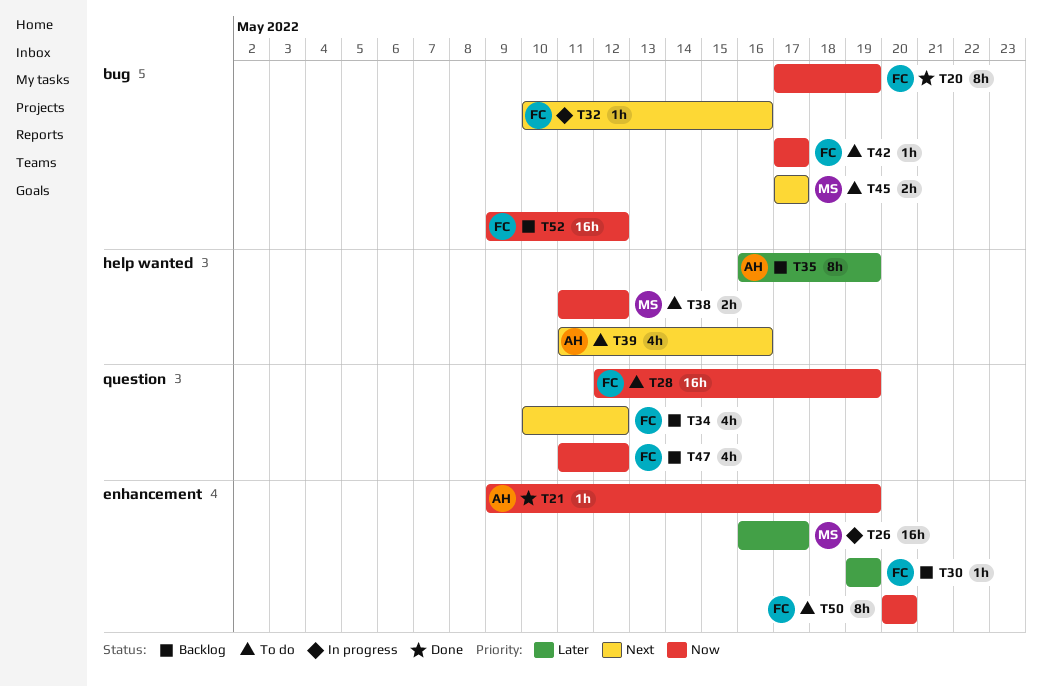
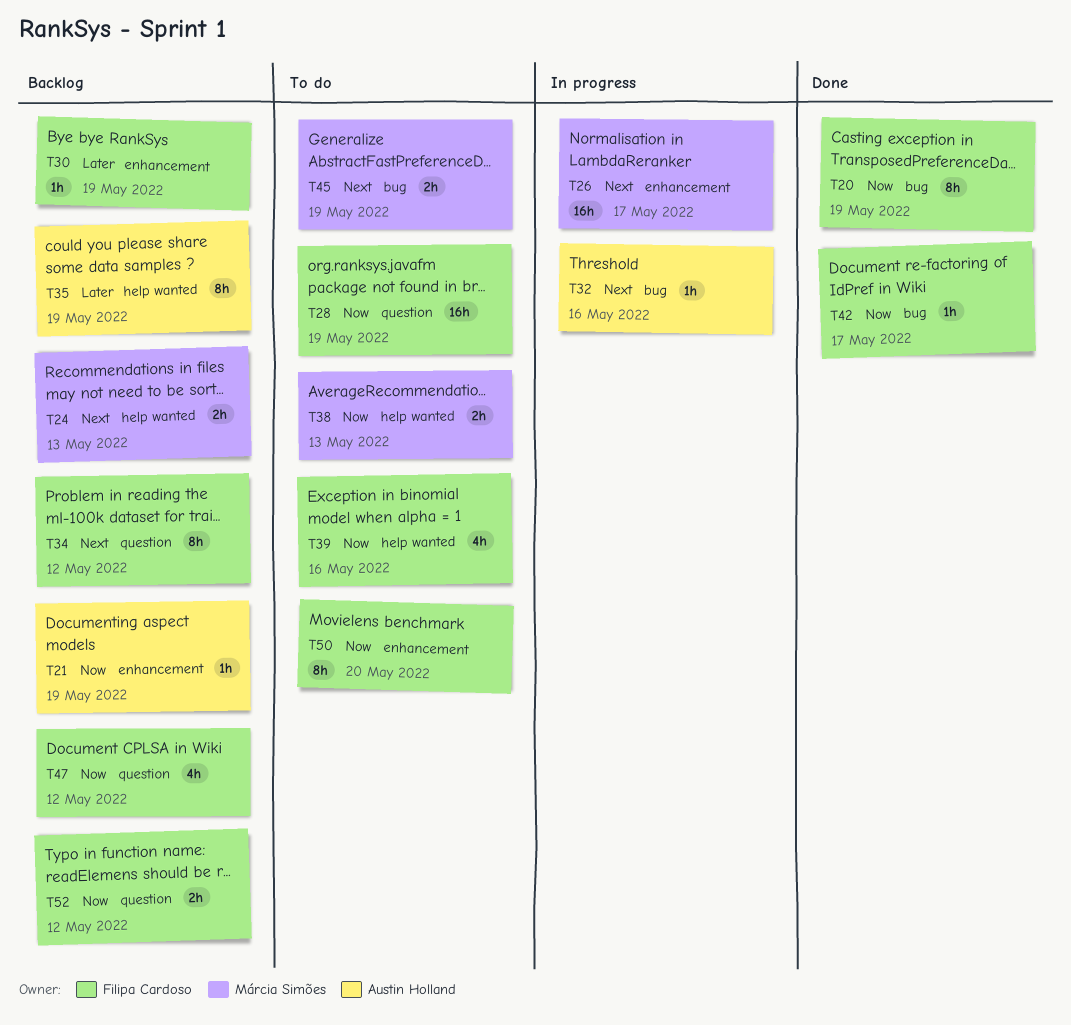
T21, status: Done -> Backlog
T24: none -> present
T26, priority: Later -> Next
T32, owner: Filipa Cardoso -> Austin Holland
T34, estimate: 4h -> 8h
T38, due: May 12 -> May 13
T39, owner: Austin Holland -> Filipa Cardoso
T39, priority: Next -> Now
T42, status: To do -> Done
T45, due: May 17 -> May 19
T52, label: bug -> question
T52, estimate: 16h -> 2h

